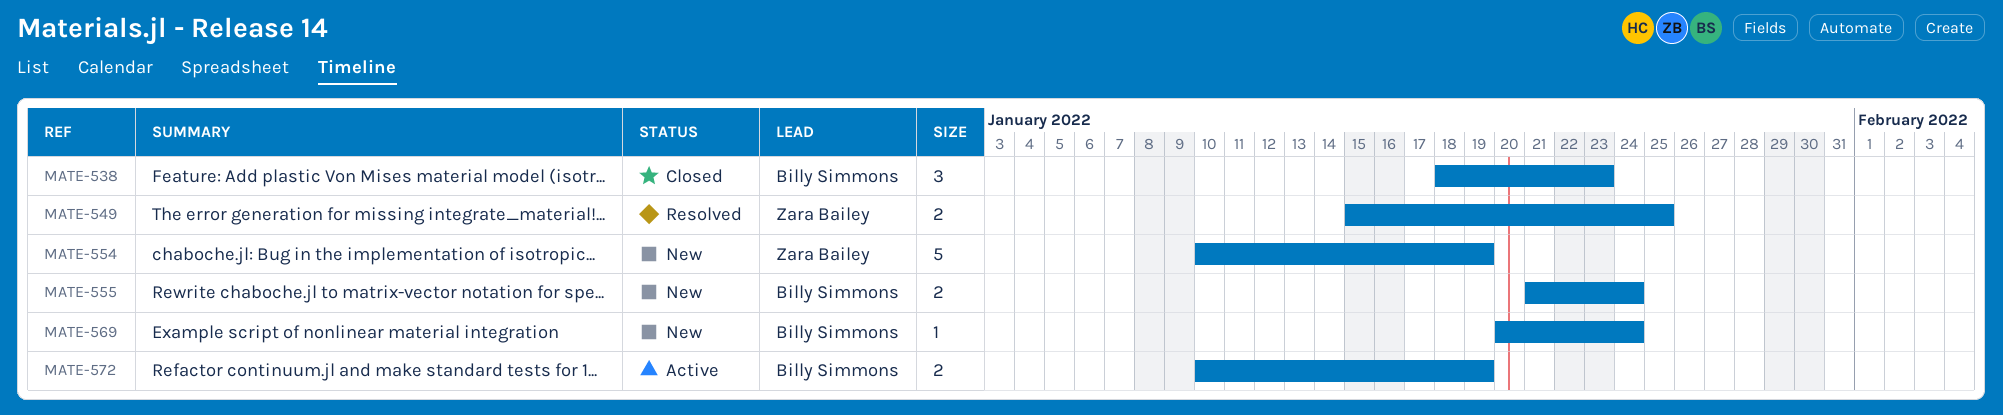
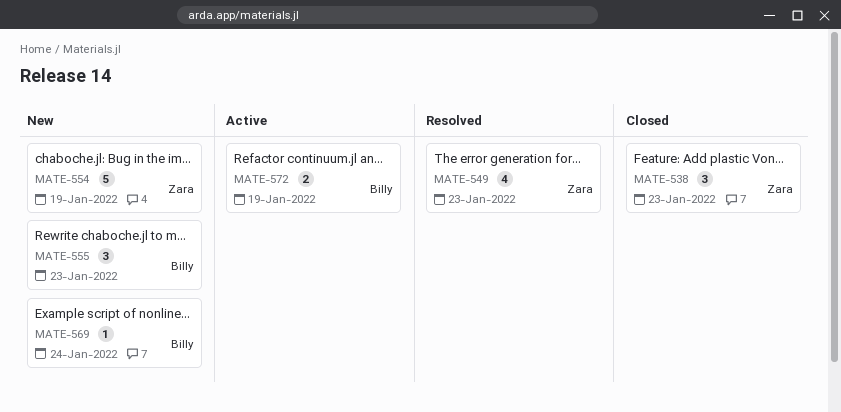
MATE-538, owner: Billy Simmons -> Zara Bailey
MATE-549, estimate: 2 -> 4
MATE-549, due: Jan 25 -> Jan 23
MATE-555, estimate: 2 -> 3
MATE-555, due: Jan 24 -> Jan 23

